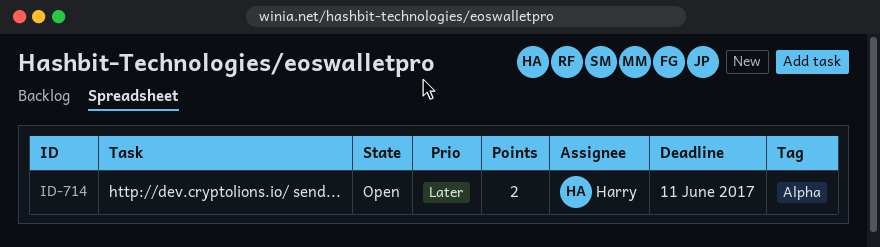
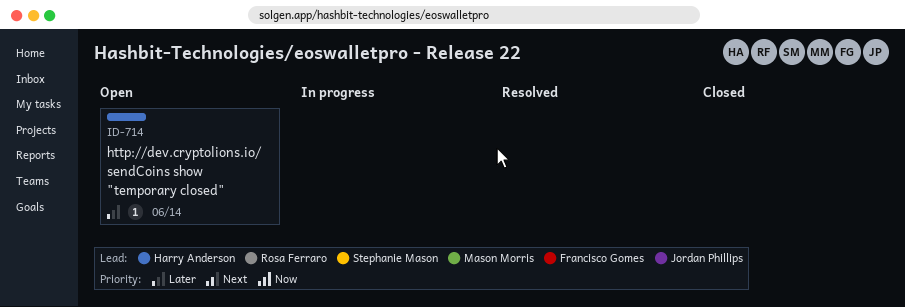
ID-714, estimate: 2 -> 1
ID-714, due: Jun 11 -> Jun 14

